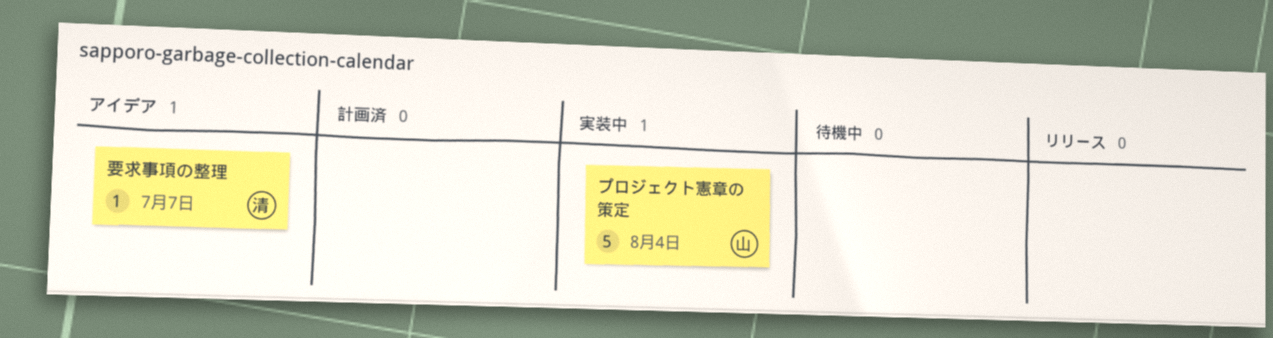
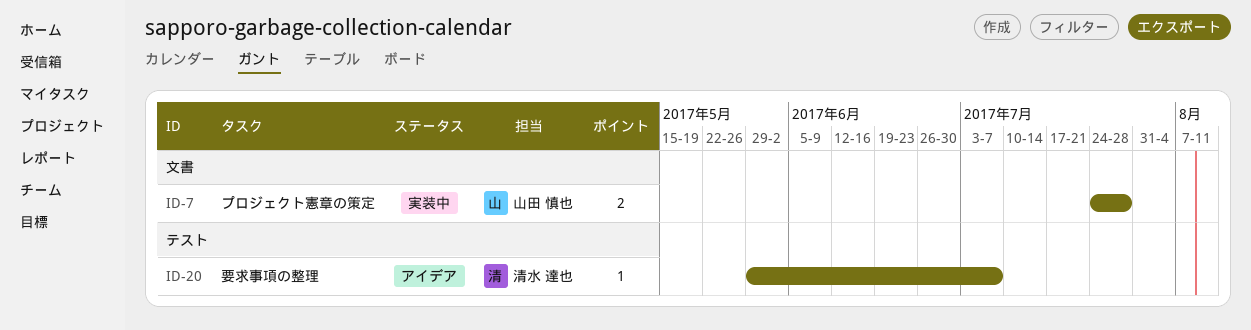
プロジェクト憲章の策定, estimate: 5 -> 2
プロジェクト憲章の策定, due: Aug 4 -> Jul 28

